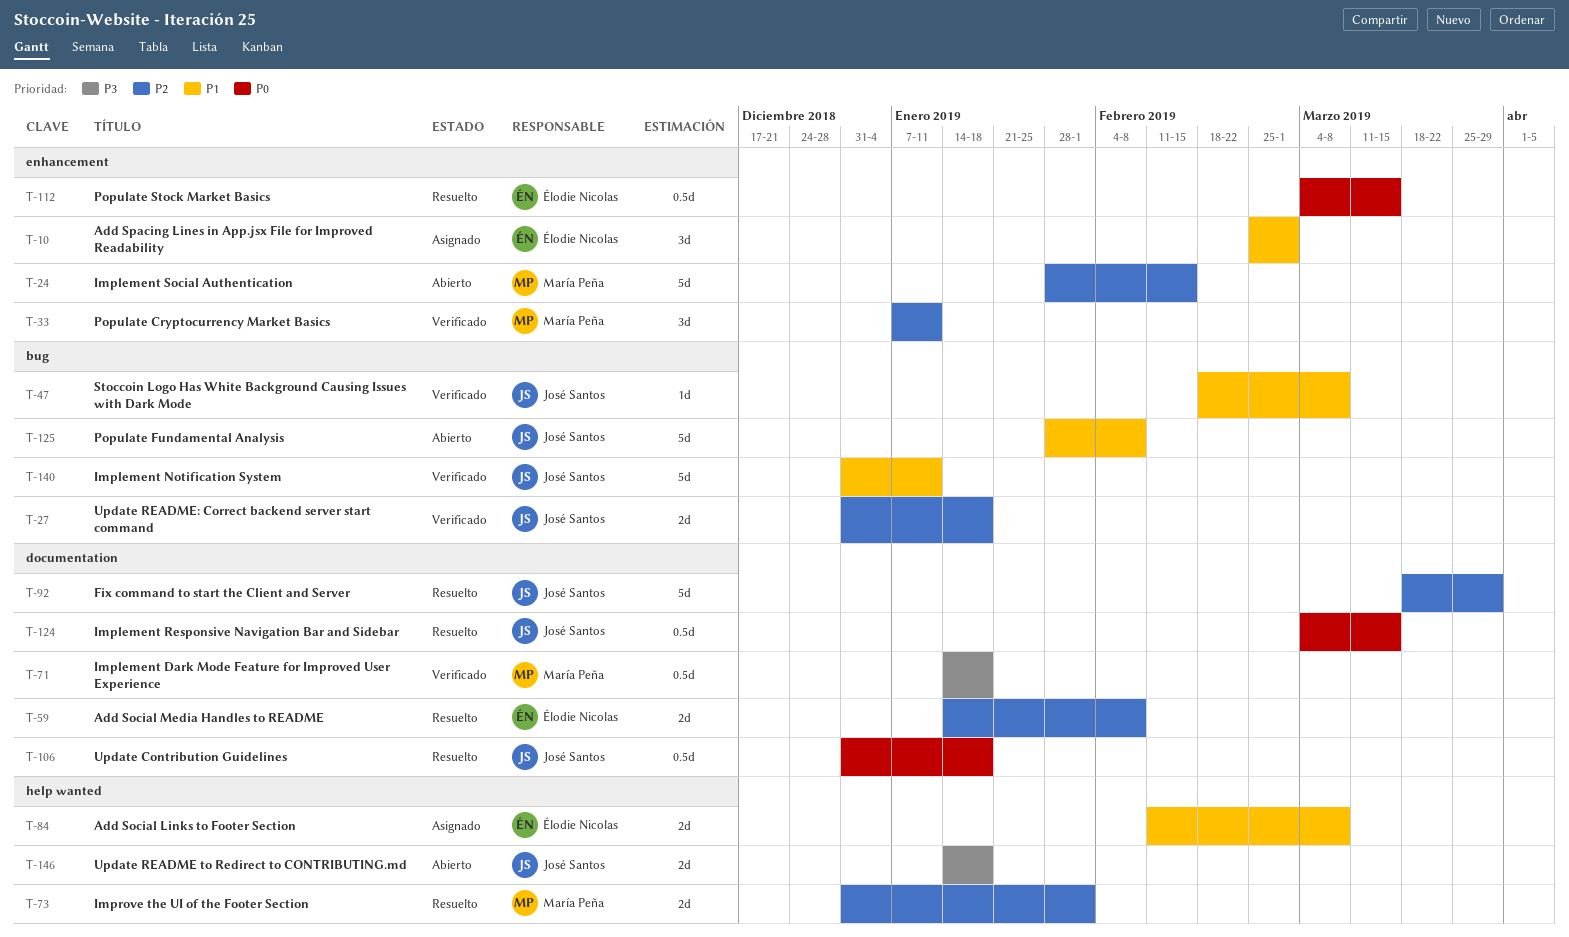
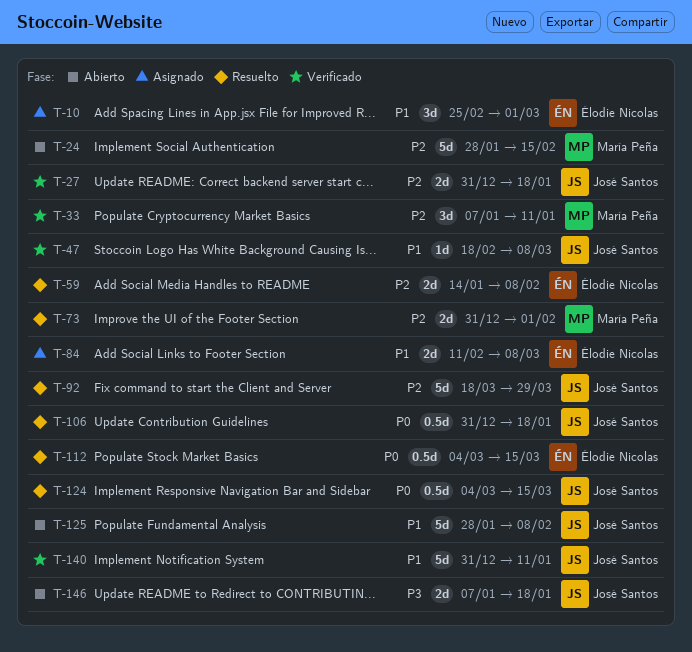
T-71: present -> none
T-146, start: Jan 14 -> Jan 7

